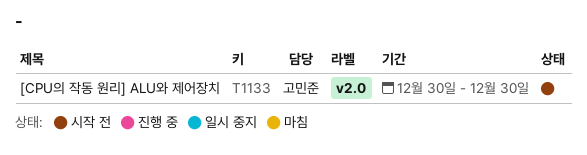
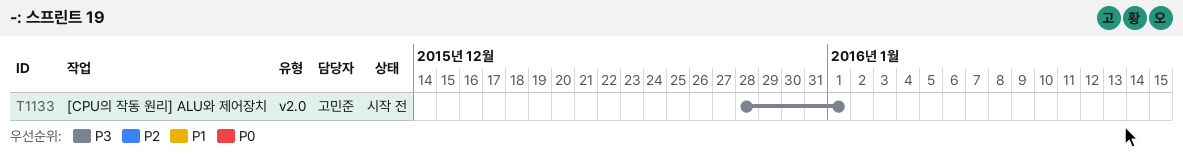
T1133, start: Dec 30 -> Dec 28
T1133, due: Dec 30 -> Jan 1

